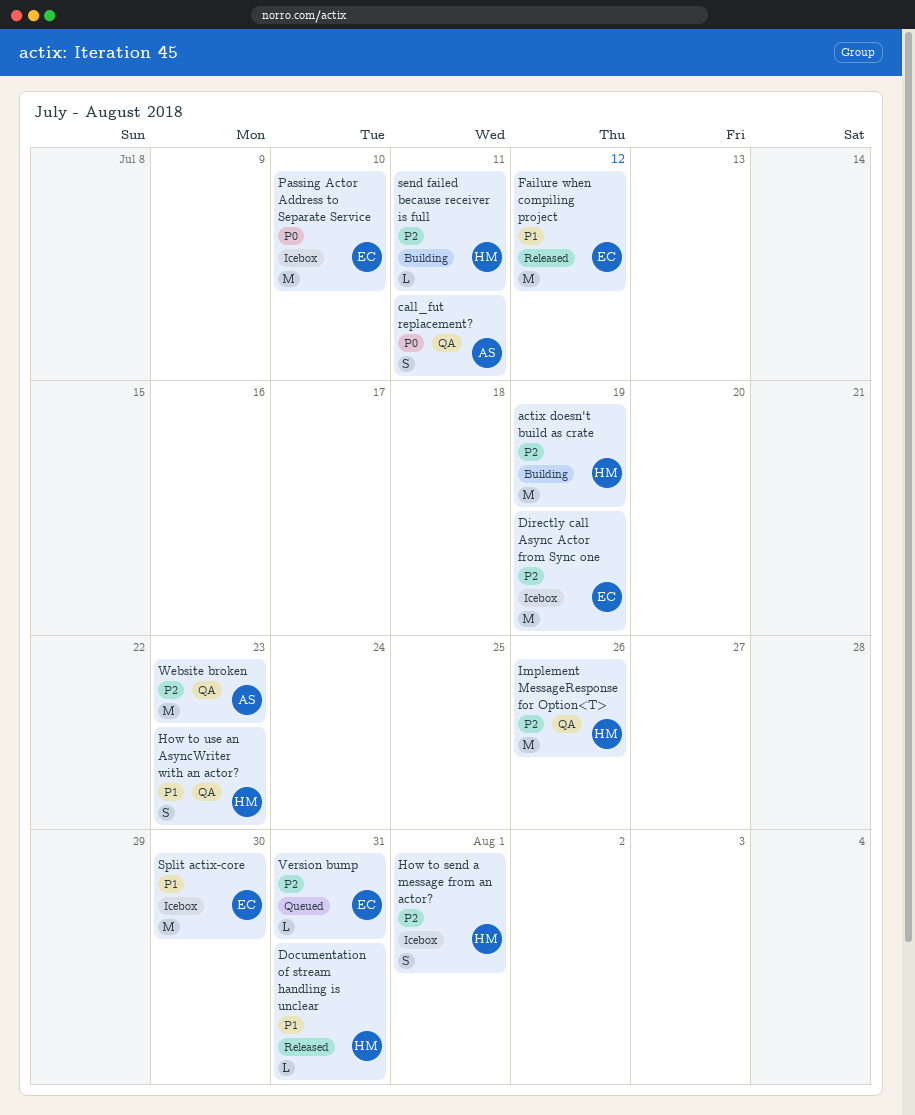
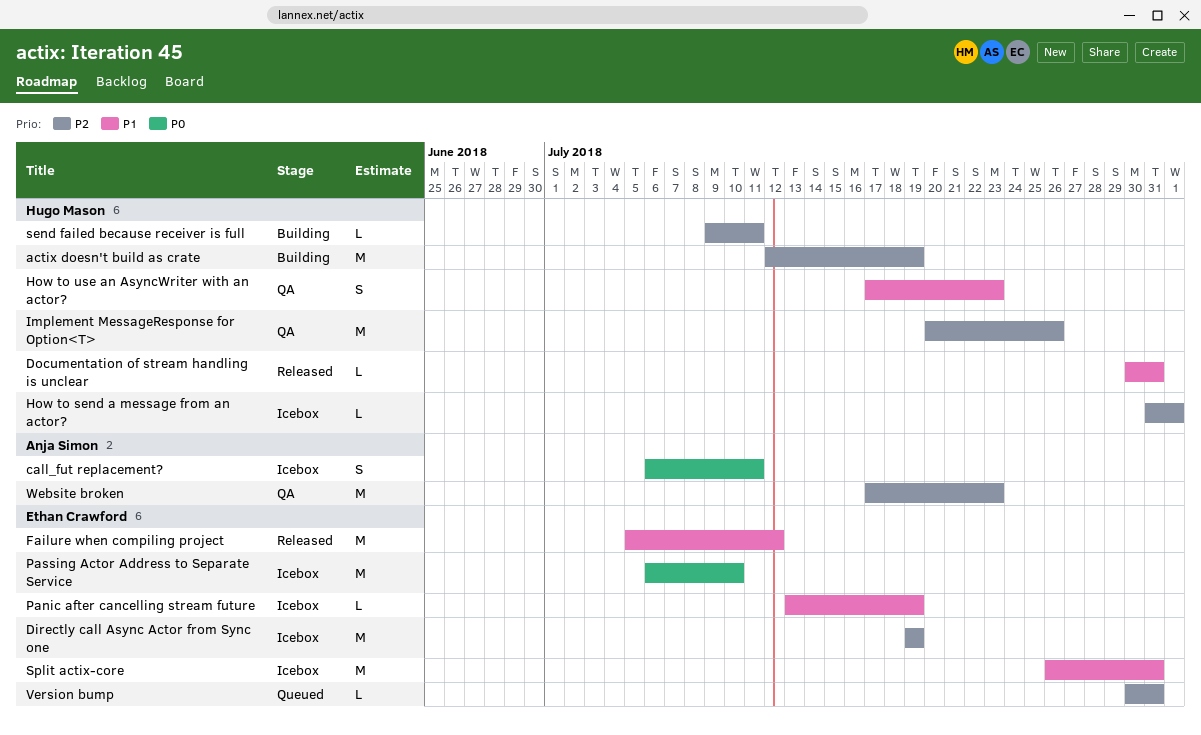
call_fut replacement?, status: QA -> Icebox
How to send a message from an actor?, estimate: S -> L
Panic after cancelling stream future: none -> present
Split actix-core, due: Jul 30 -> Jul 31

